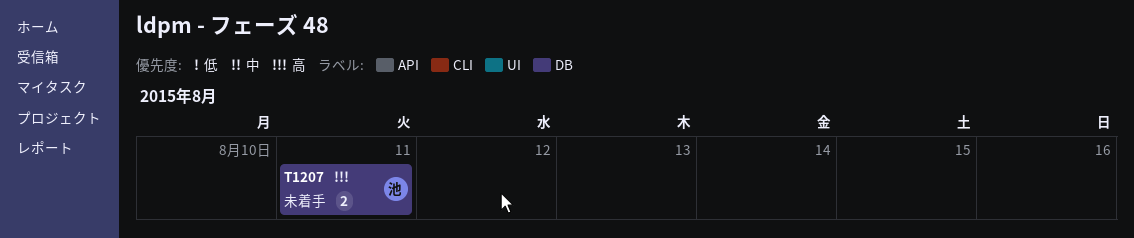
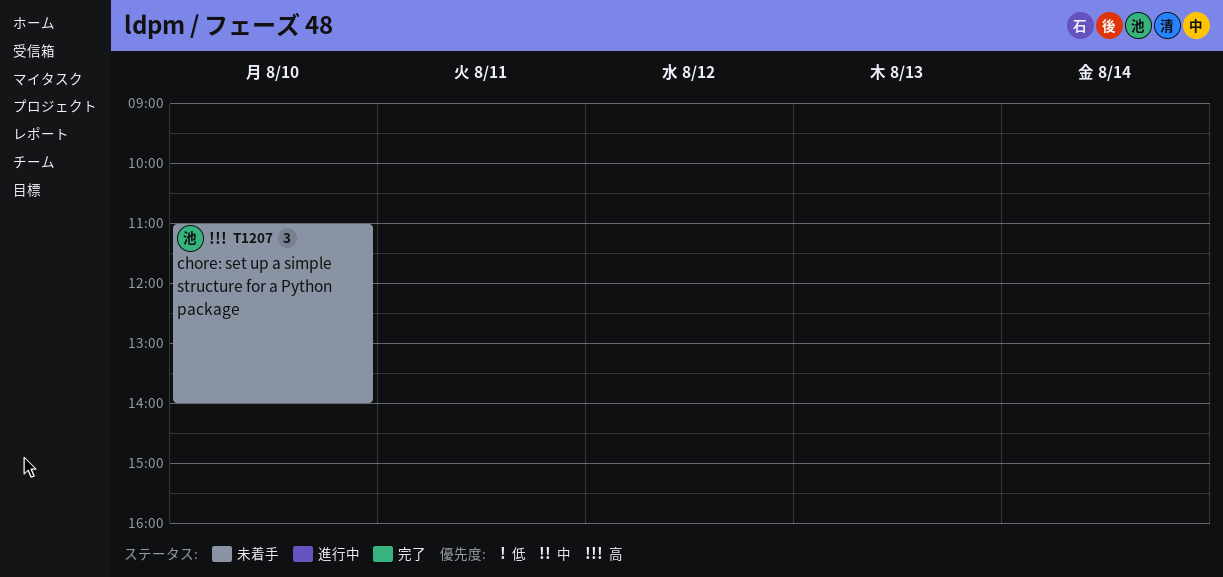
T1207, estimate: 2 -> 3
T1207, day: Aug 11 -> Aug 10

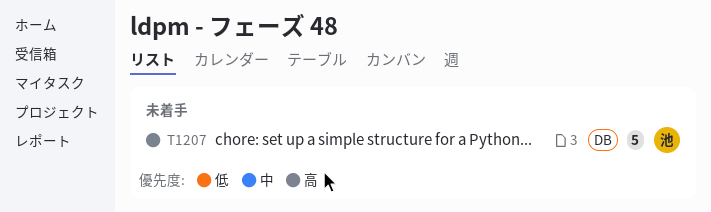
T1207, estimate: 3 -> 5

